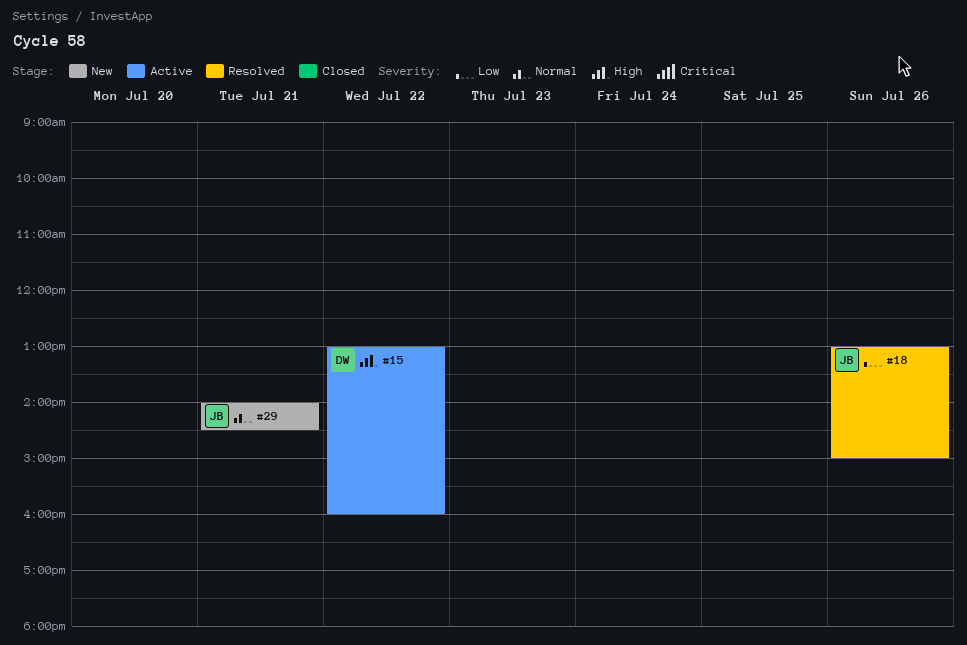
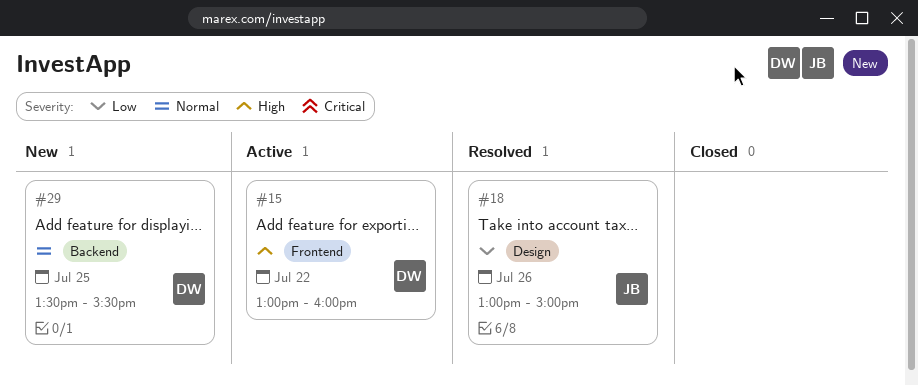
#29, owner: JB -> DW
#29, day: Jul 21 -> Jul 25
#29, begins: 14:00 -> 13:30
#29, ends: 14:30 -> 15:30

